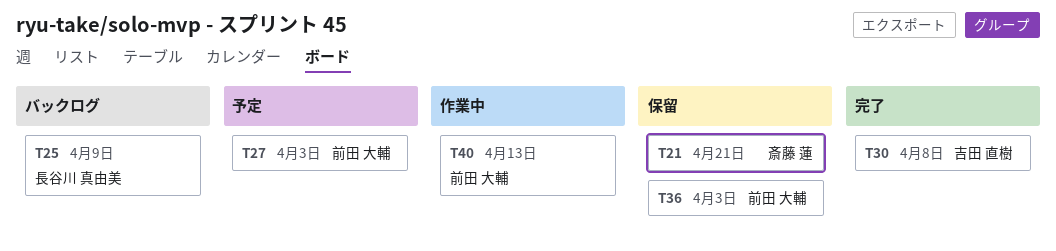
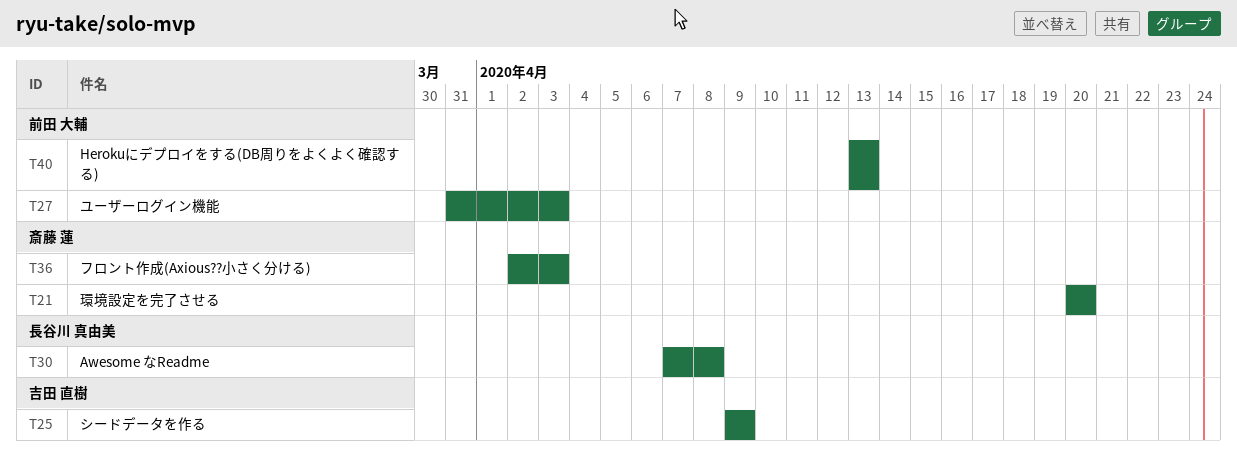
T21, due: Apr 21 -> Apr 20
T25, owner: 長谷川 真由美 -> 吉田 直樹
T30, owner: 吉田 直樹 -> 長谷川 真由美
T36, owner: 前田 大輔 -> 斎藤 蓮

